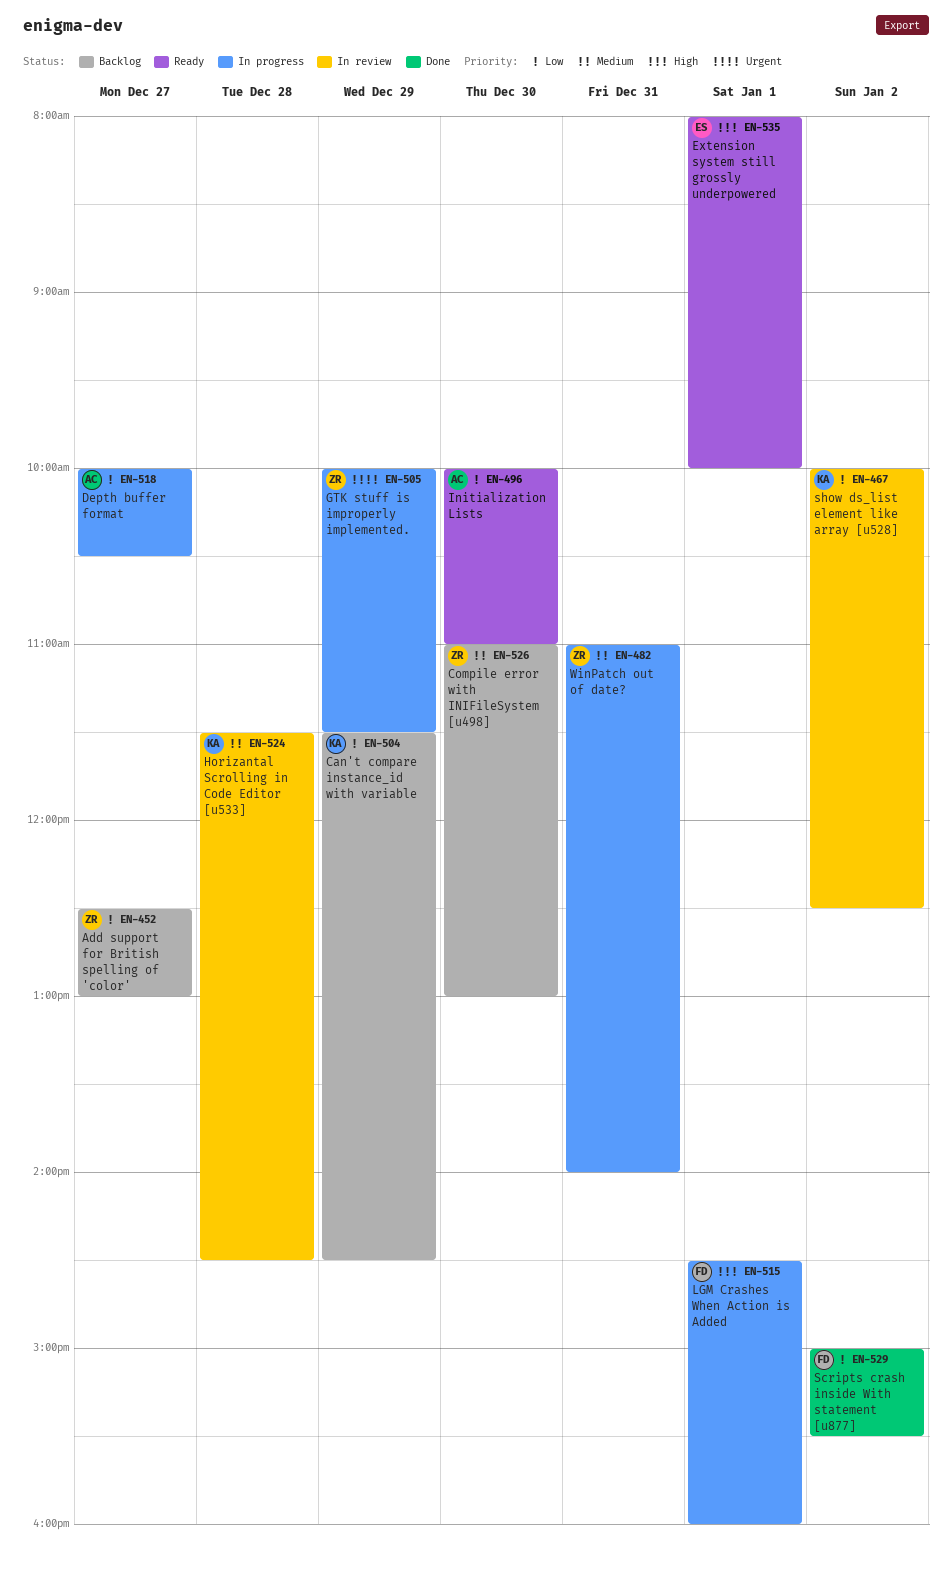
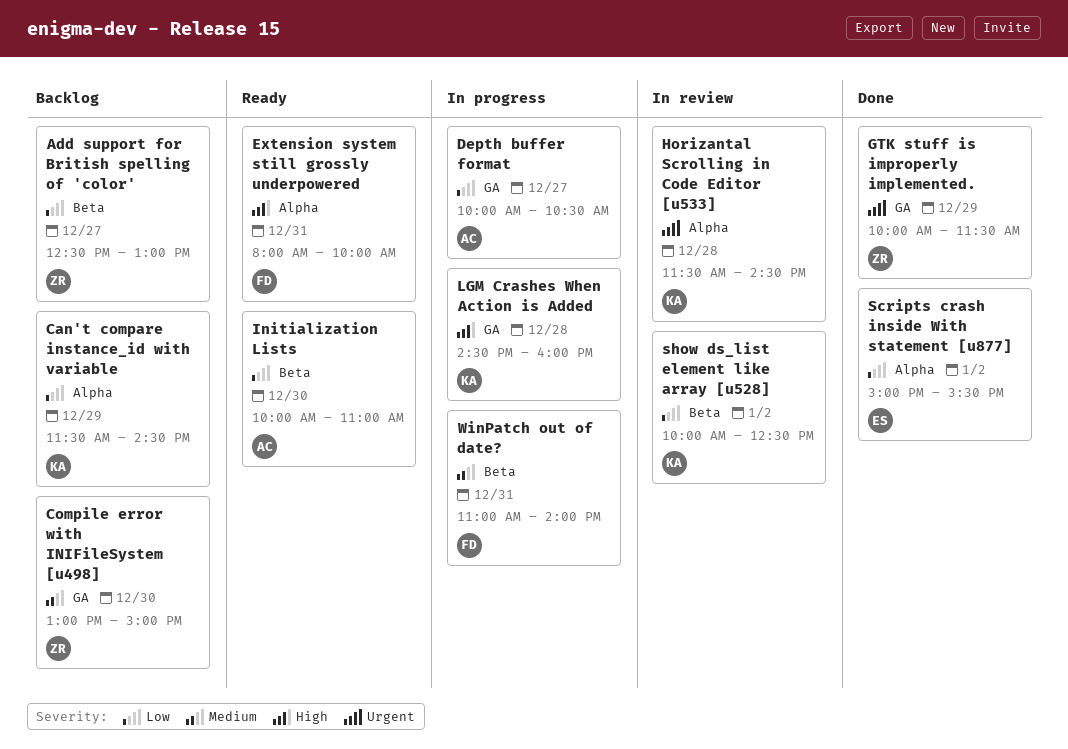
Compile error with INIFileSystem [u498], begins: 11:00 -> 13:00
Compile error with INIFileSystem [u498], ends: 13:00 -> 15:00
Extension system still grossly underpowered, owner: ES -> FD
Extension system still grossly underpowered, day: Jan 1 -> Dec 31
GTK stuff is improperly implemented., status: In progress -> Done
Horizantal Scrolling in Code Editor [u533], priority: Medium -> Urgent
LGM Crashes When Action is Added, owner: FD -> KA
LGM Crashes When Action is Added, day: Jan 1 -> Dec 28
Scripts crash inside With statement [u877], owner: FD -> ES
WinPatch out of date?, owner: ZR -> FD

